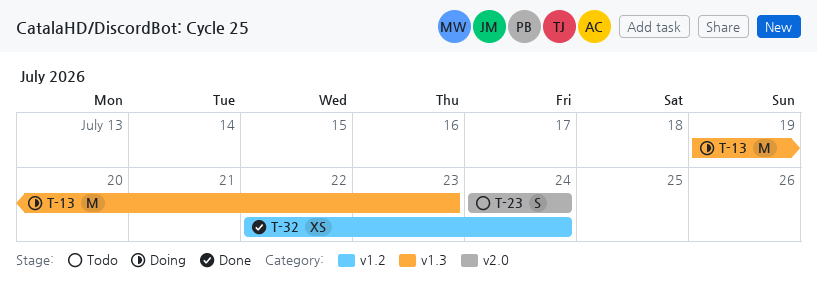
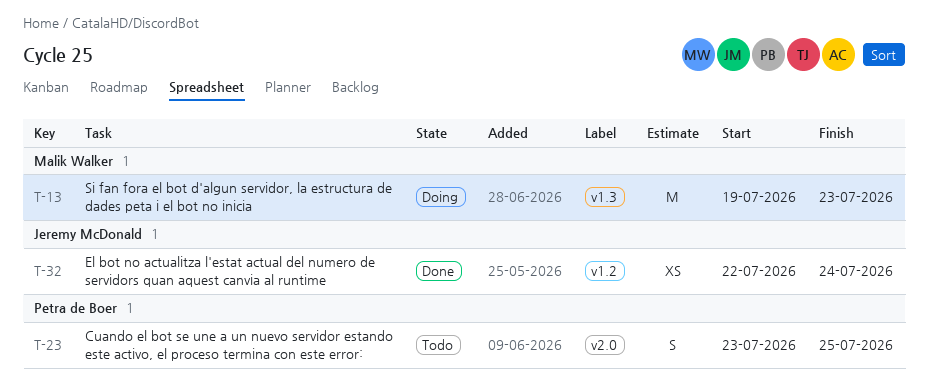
T-23, start: Jul 24 -> Jul 23
T-23, due: Jul 24 -> Jul 25

